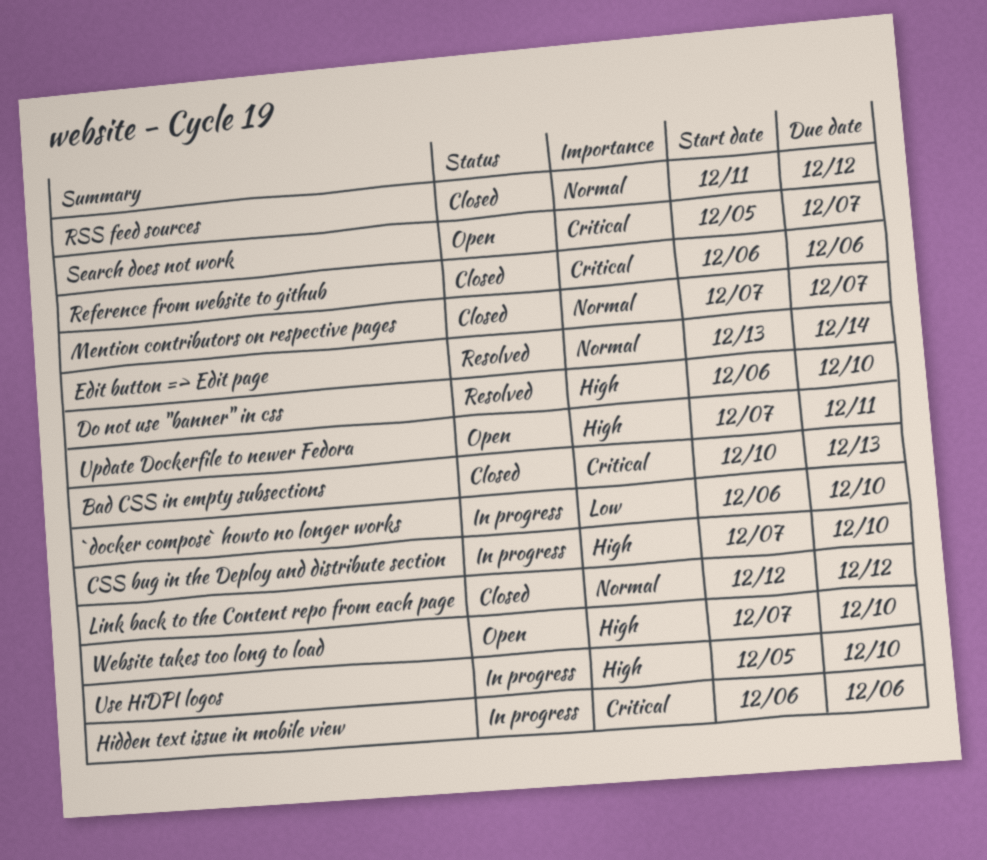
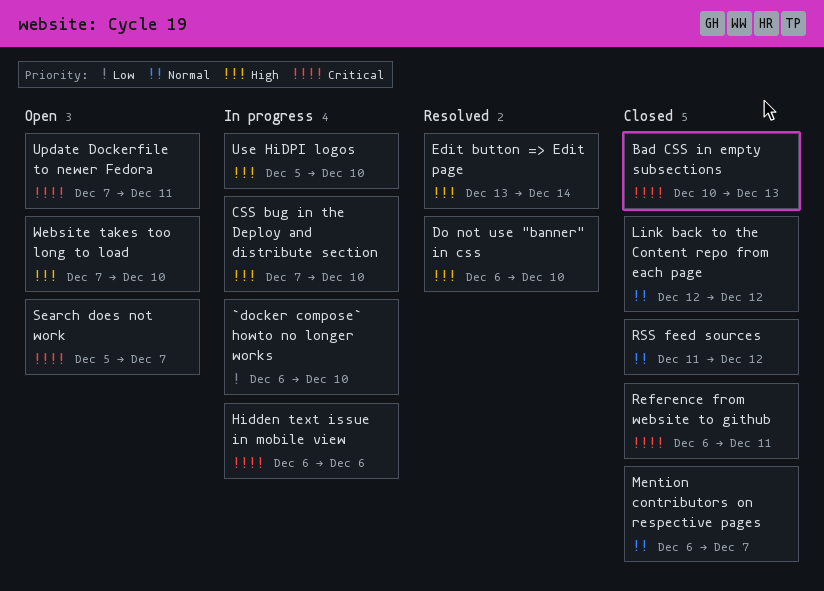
Edit button => Edit page, priority: Normal -> High
Mention contributors on respective pages, start: Dec 7 -> Dec 6
Reference from website to github, due: Dec 6 -> Dec 11
Update Dockerfile to newer Fedora, priority: High -> Critical

